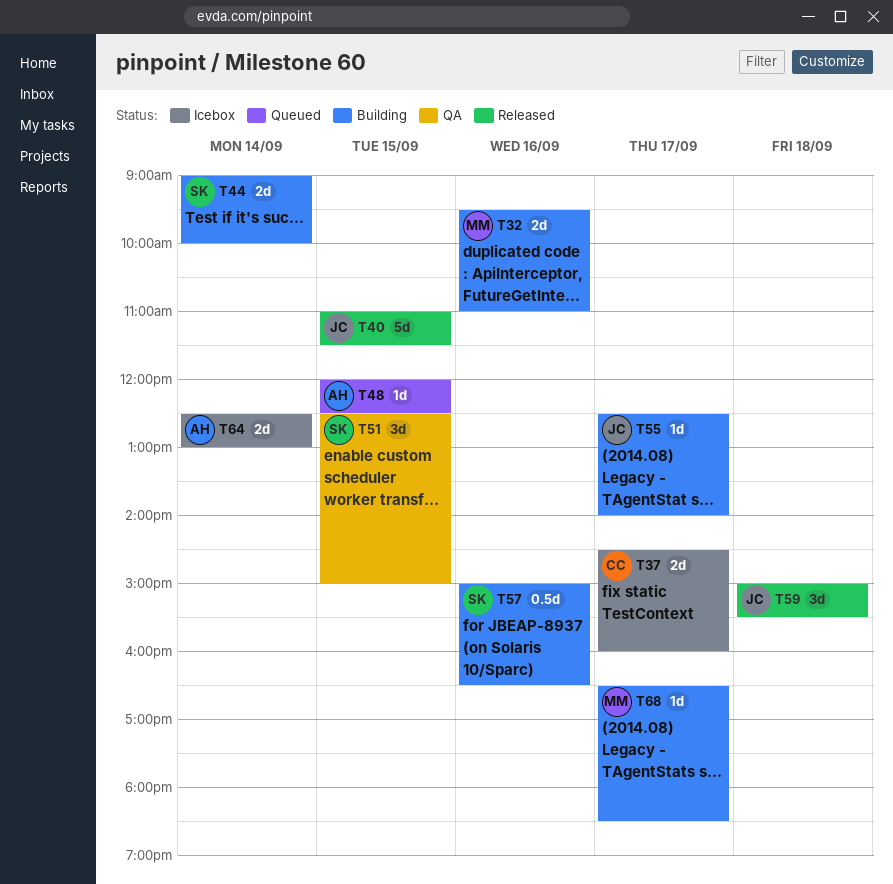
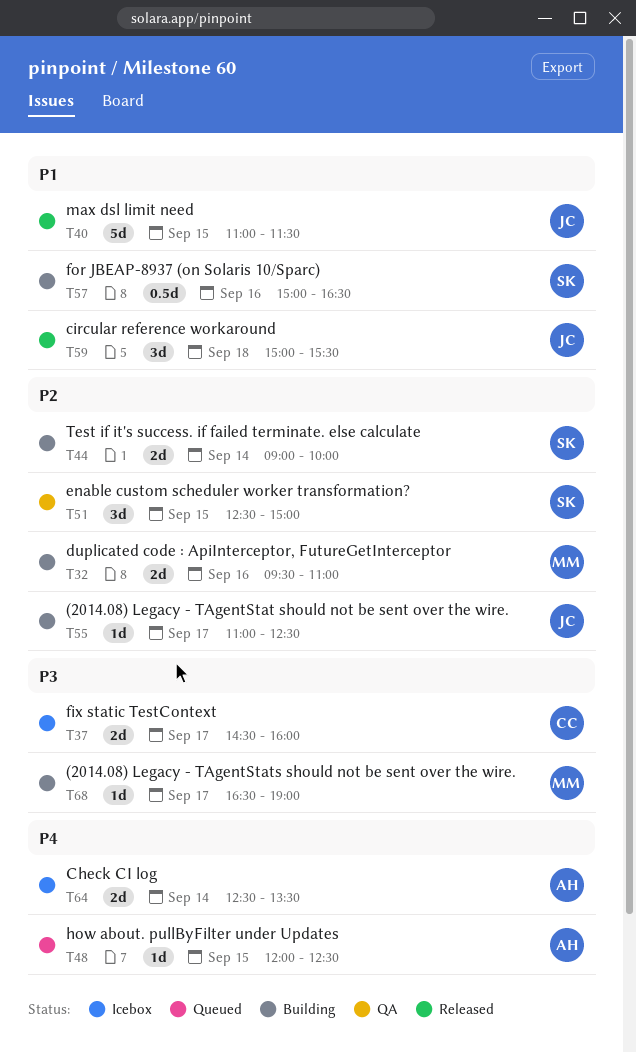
T55, begins: 12:30 -> 11:00
T55, ends: 14:00 -> 12:30
T64, ends: 13:00 -> 13:30
T68, ends: 18:30 -> 19:00

